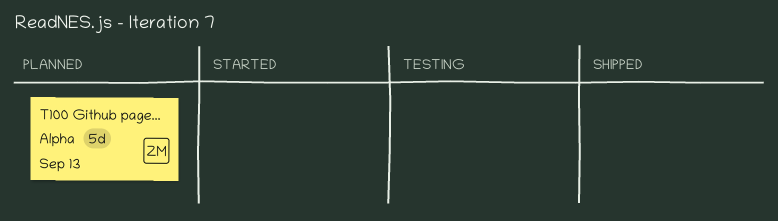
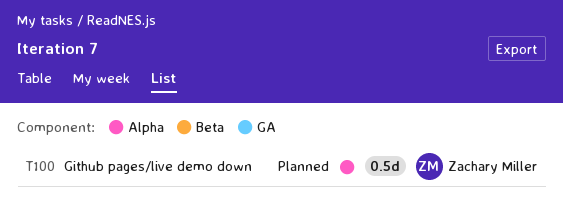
T100, estimate: 5d -> 0.5d

